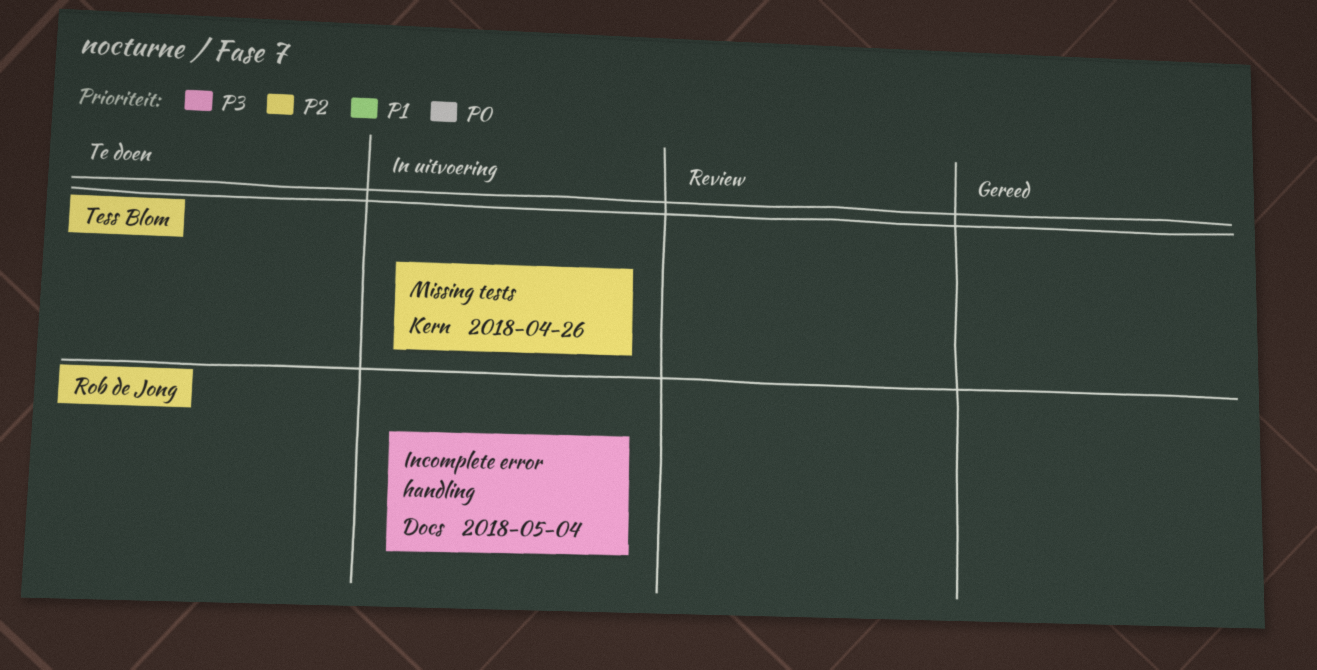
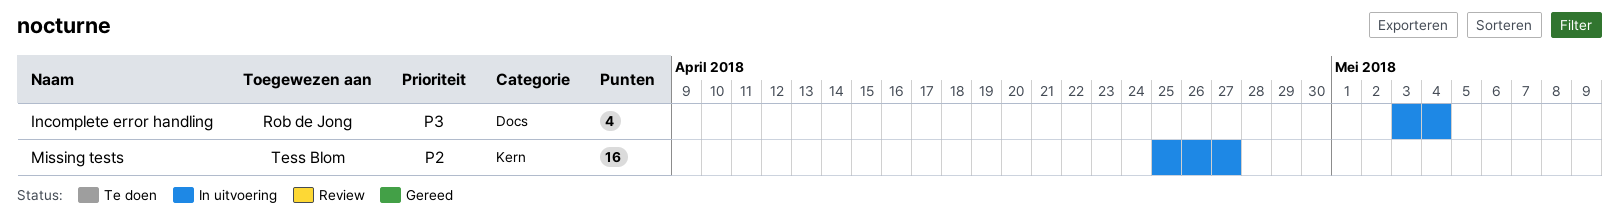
Missing tests, due: Apr 26 -> Apr 27

